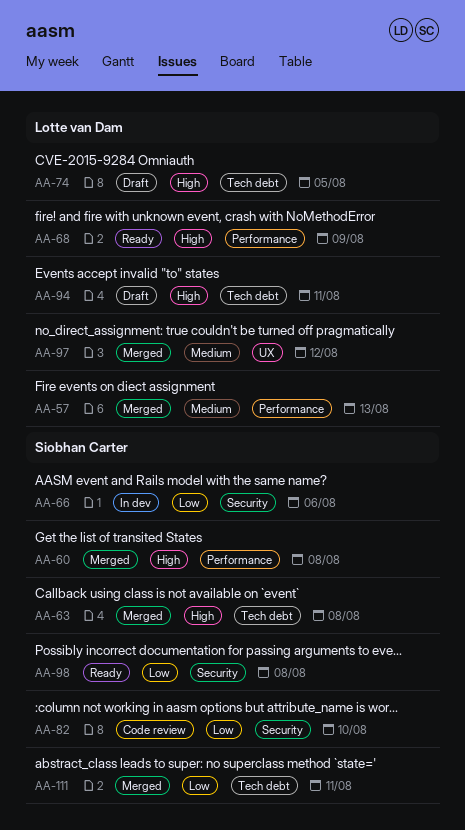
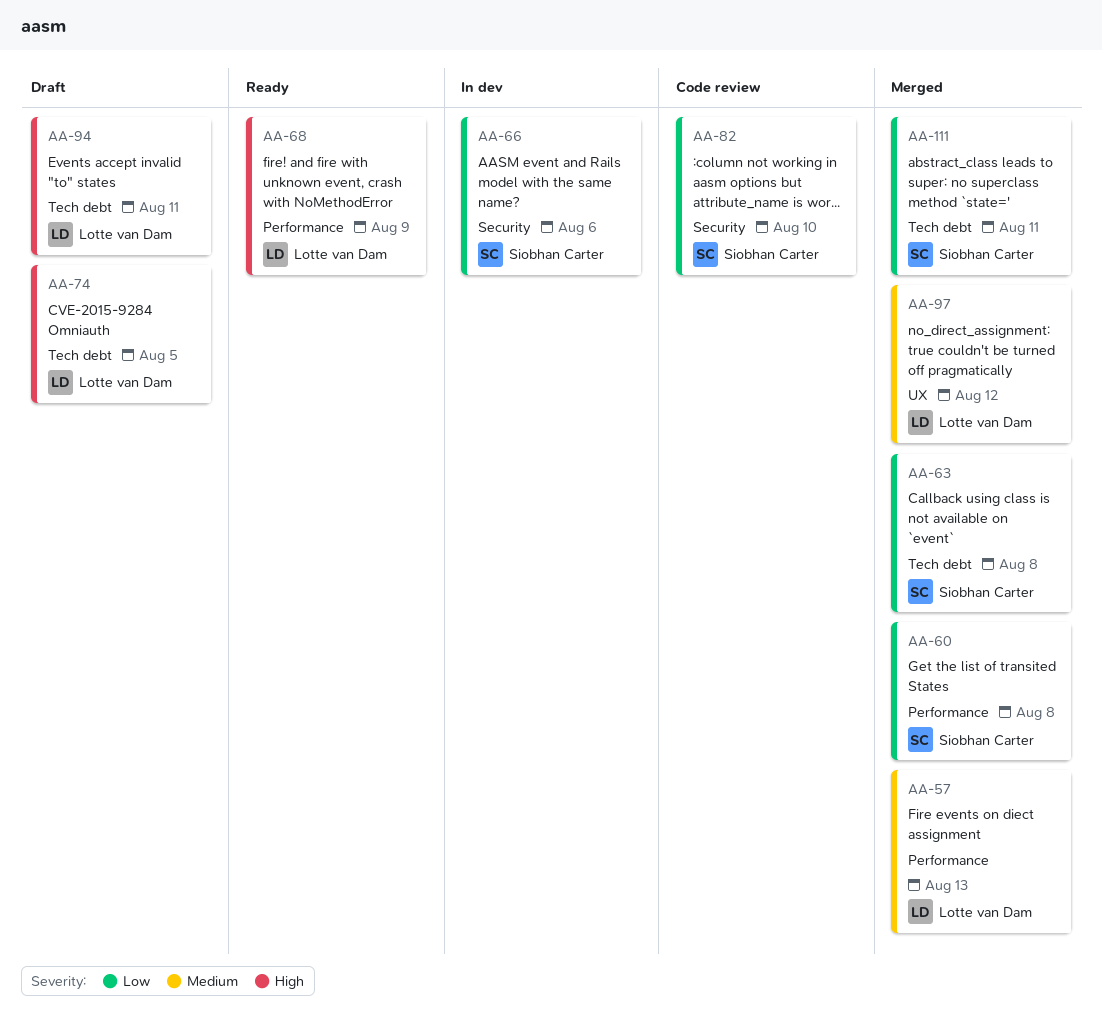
AA-60, priority: High -> Low
AA-63, priority: High -> Low
AA-98: present -> none

